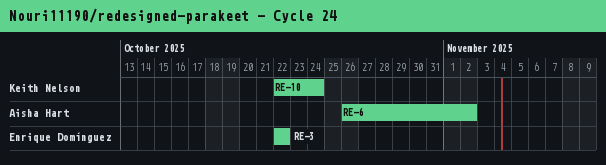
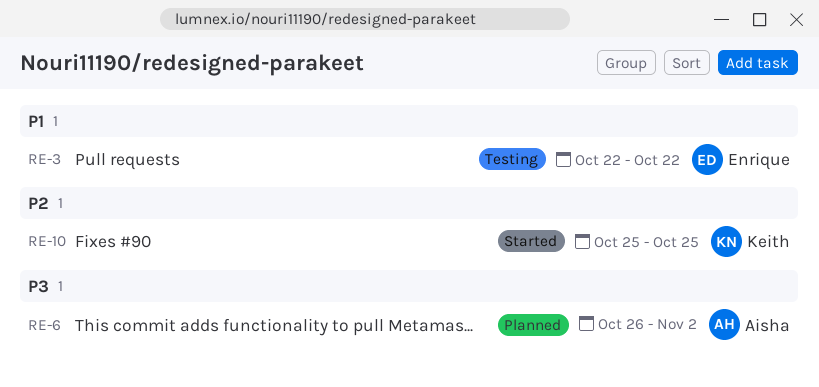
RE-10, start: Oct 22 -> Oct 25
RE-10, due: Oct 24 -> Oct 25

